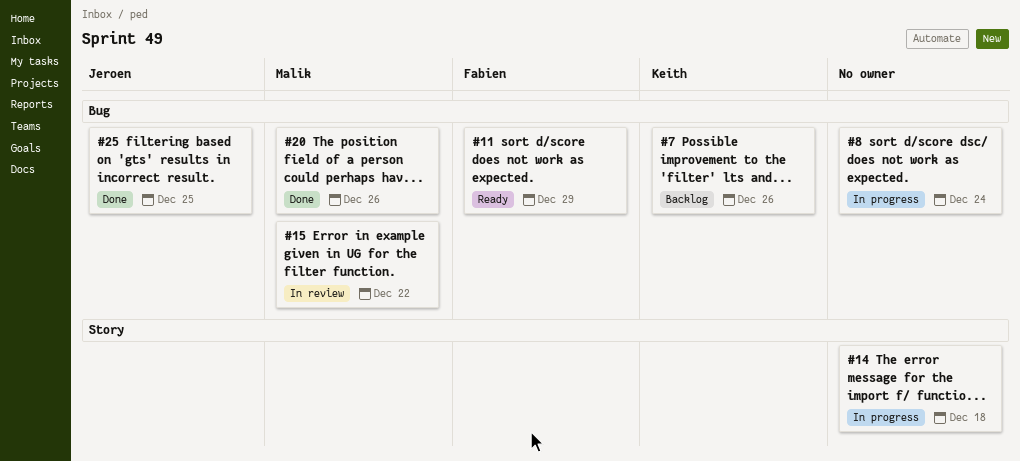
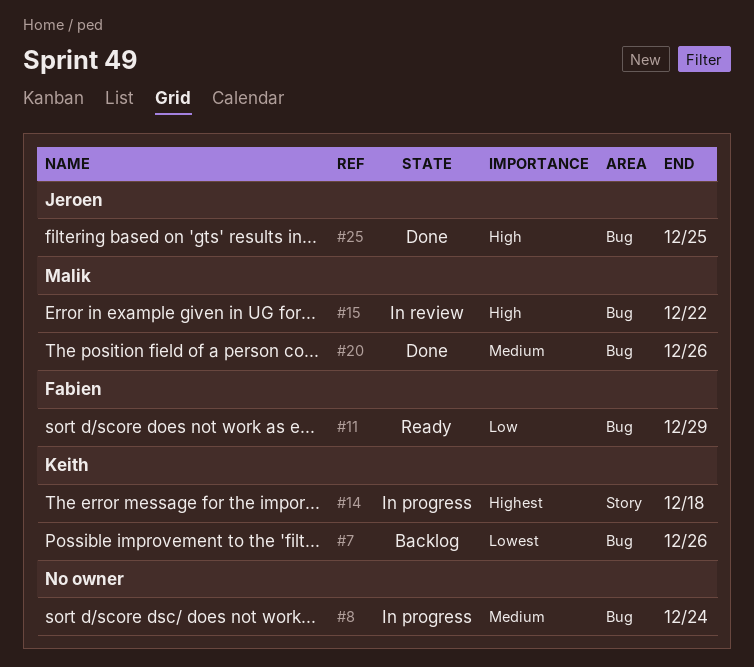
#14, owner: none -> Keith

